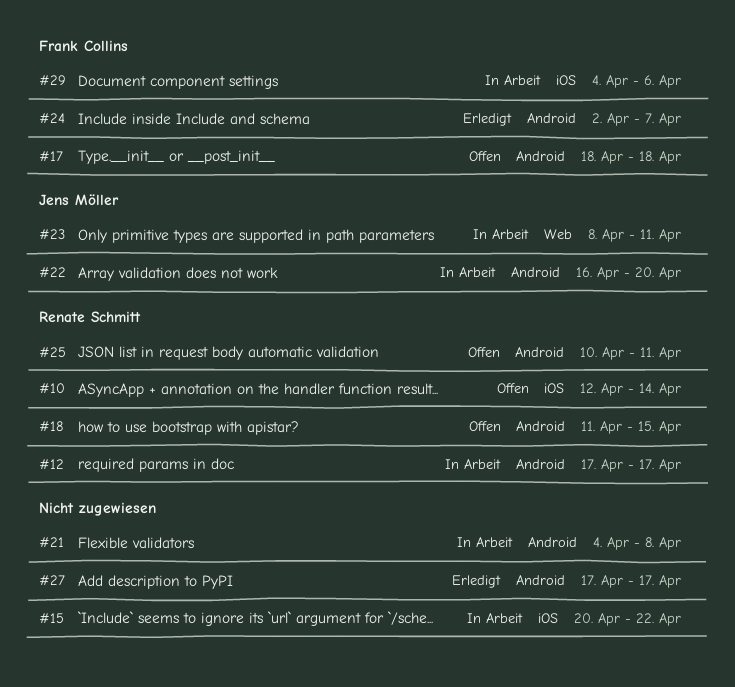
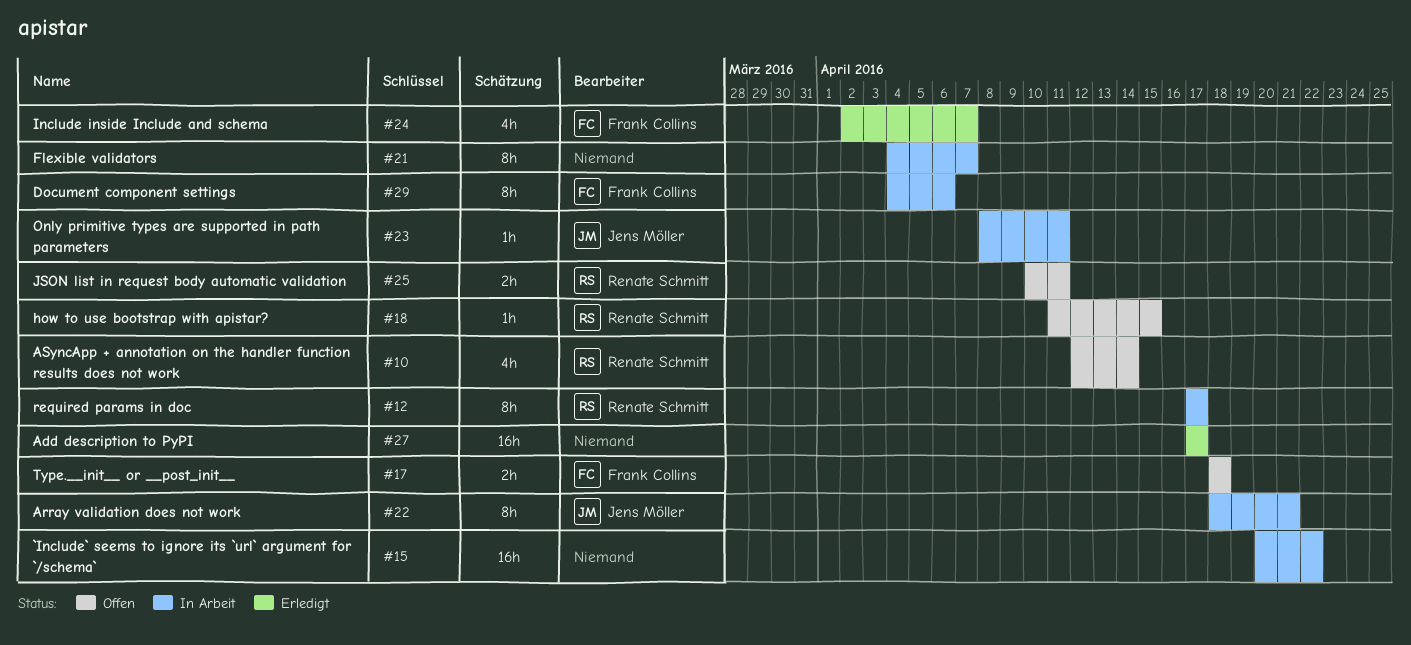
#21, due: Apr 8 -> Apr 7
#22, start: Apr 16 -> Apr 18
#22, due: Apr 20 -> Apr 21

